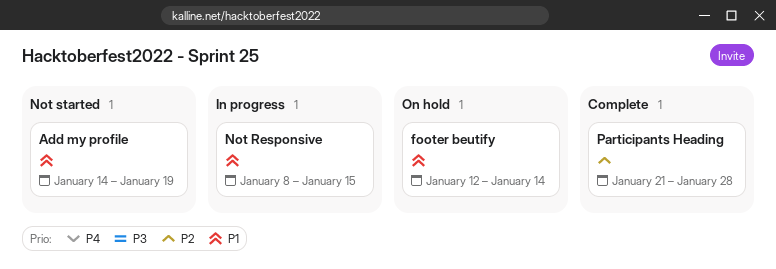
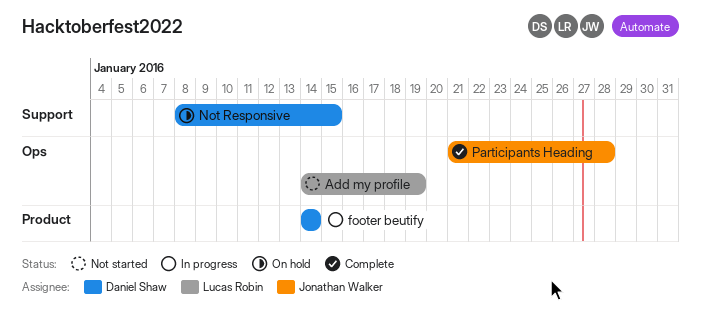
footer beutify, status: On hold -> In progress
footer beutify, start: Jan 12 -> Jan 14
Not Responsive, status: In progress -> On hold

